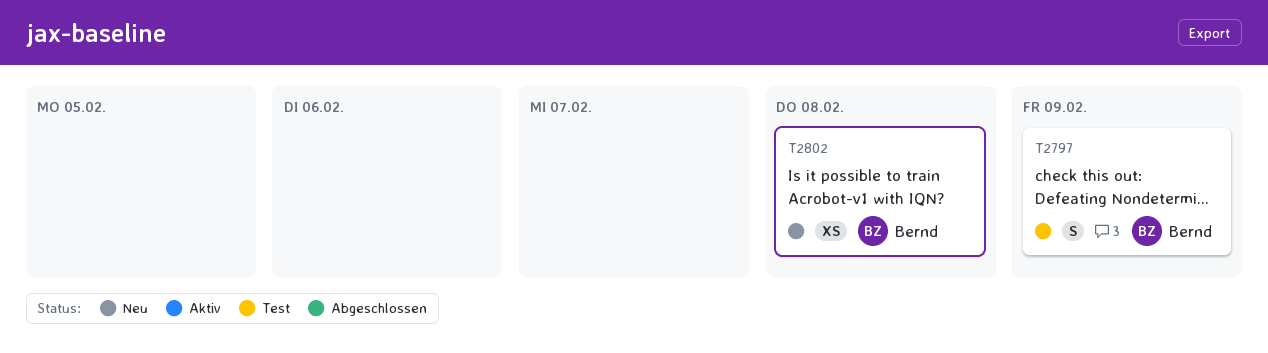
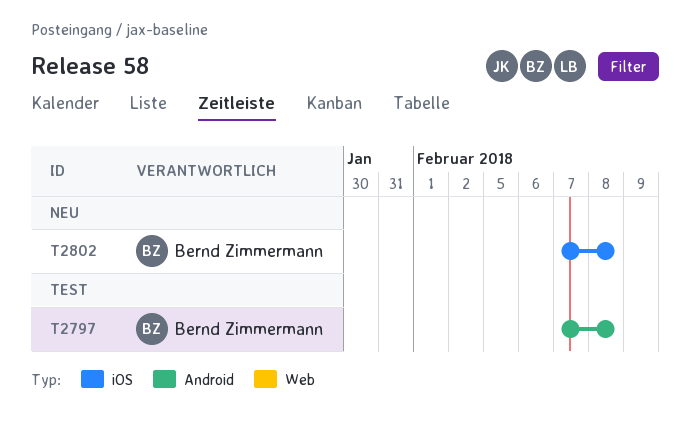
T2797, due: Feb 9 -> Feb 8

